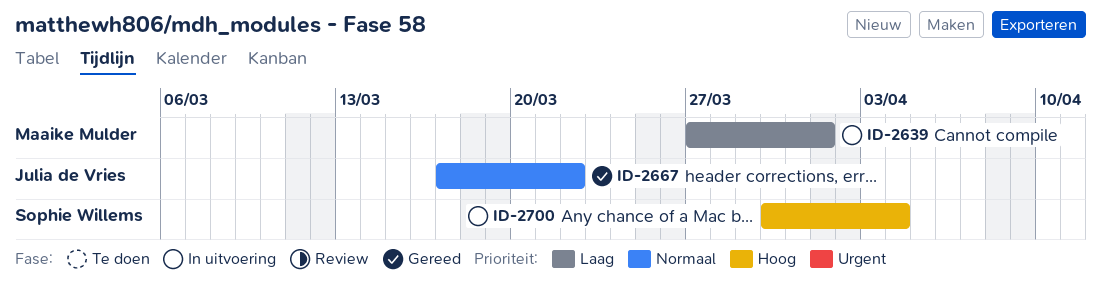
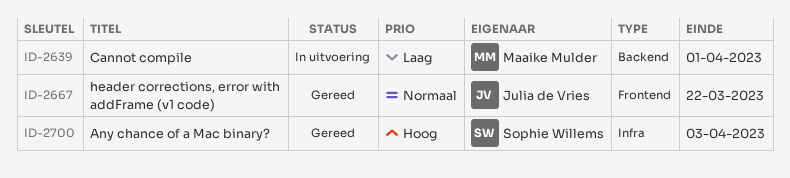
ID-2700, status: In uitvoering -> Gereed
ID-2700, due: Apr 4 -> Apr 3

